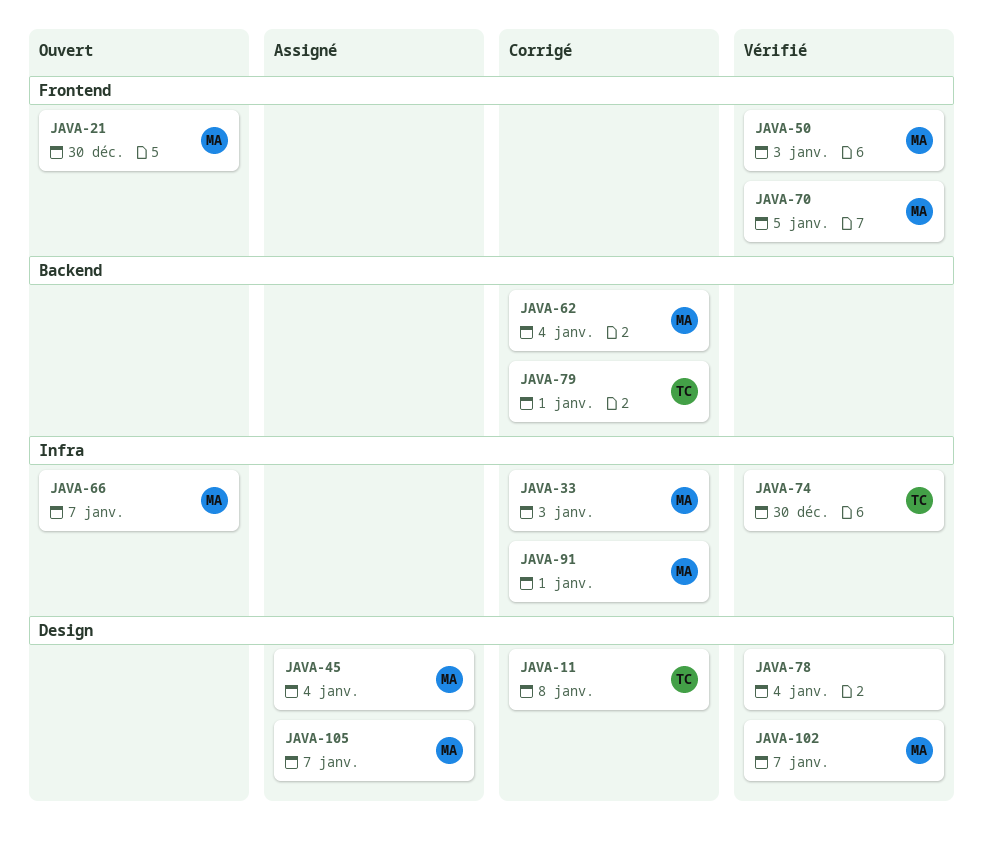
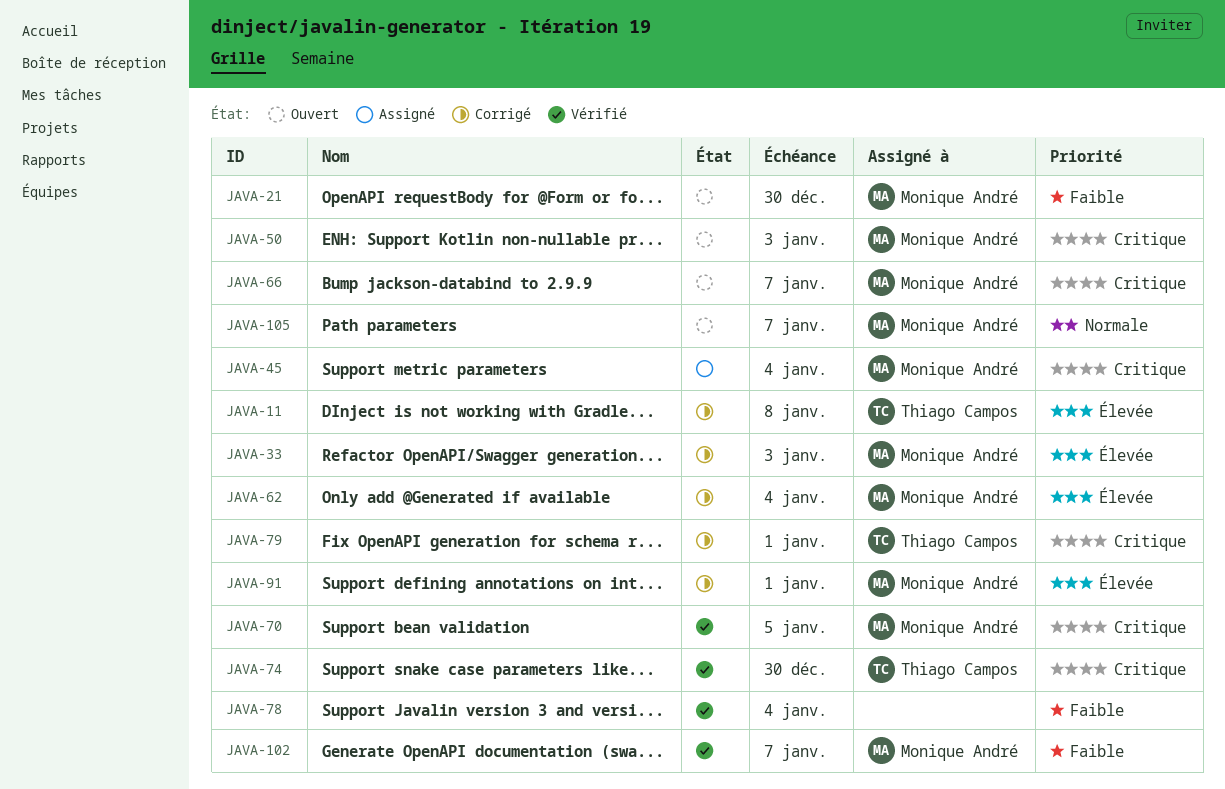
JAVA-50, status: Vérifié -> Ouvert
JAVA-105, status: Assigné -> Ouvert

